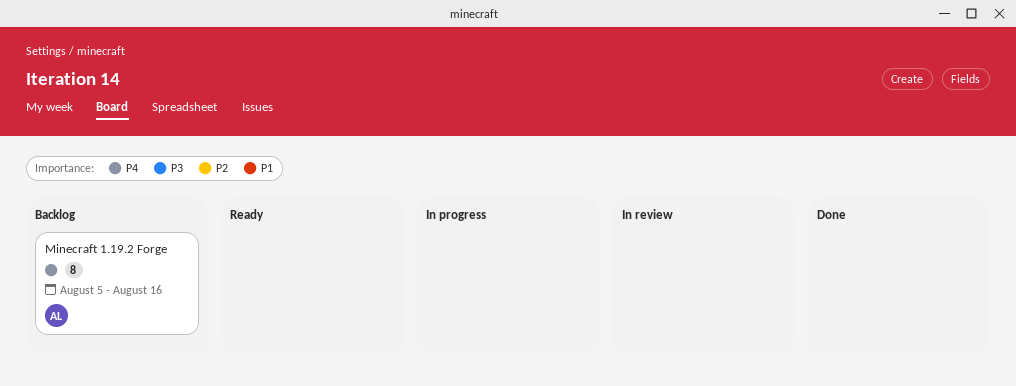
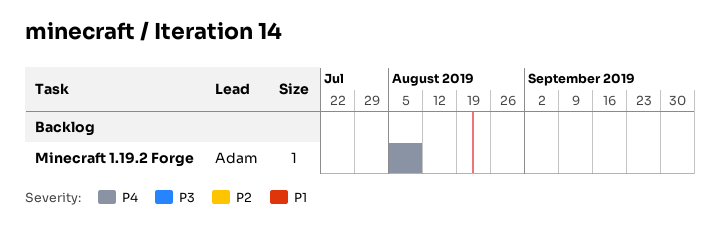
Minecraft 1.19.2 Forge, estimate: 8 -> 1
Minecraft 1.19.2 Forge, due: Aug 16 -> Aug 9

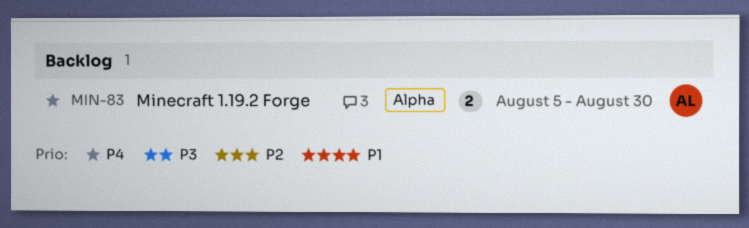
Minecraft 1.19.2 Forge, estimate: 1 -> 2
Minecraft 1.19.2 Forge, due: Aug 9 -> Aug 30

